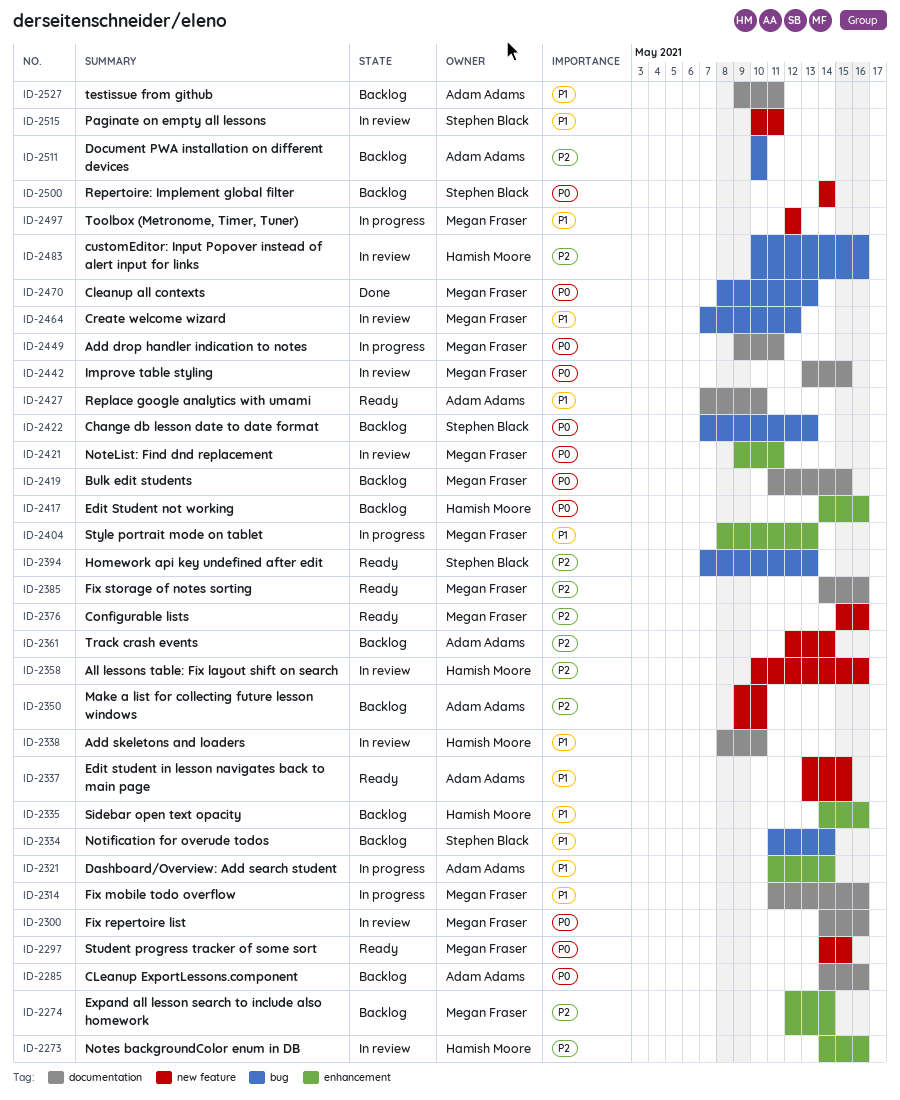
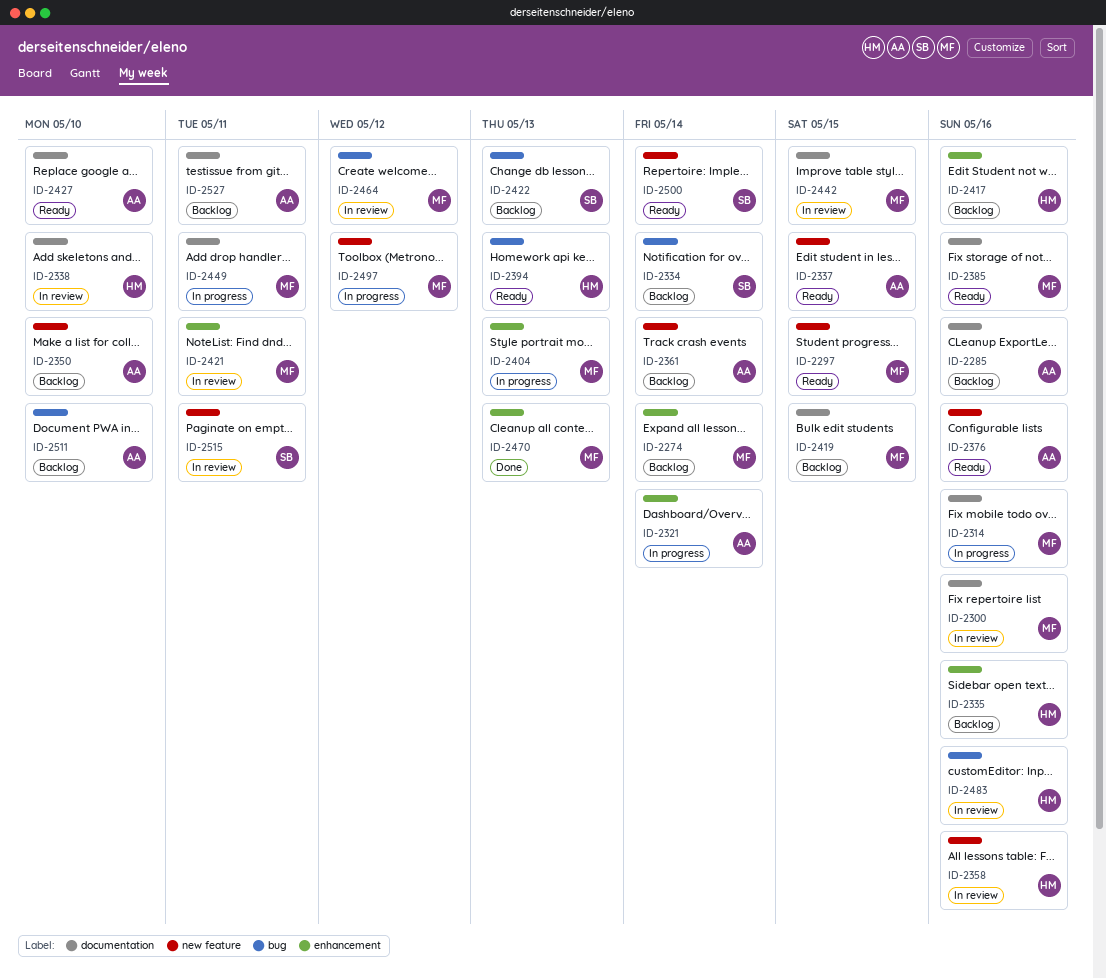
ID-2273: present -> none
ID-2376, owner: Megan Fraser -> Adam Adams
ID-2394, owner: Stephen Black -> Hamish Moore
ID-2470, label: bug -> enhancement
ID-2500, status: Backlog -> Ready

